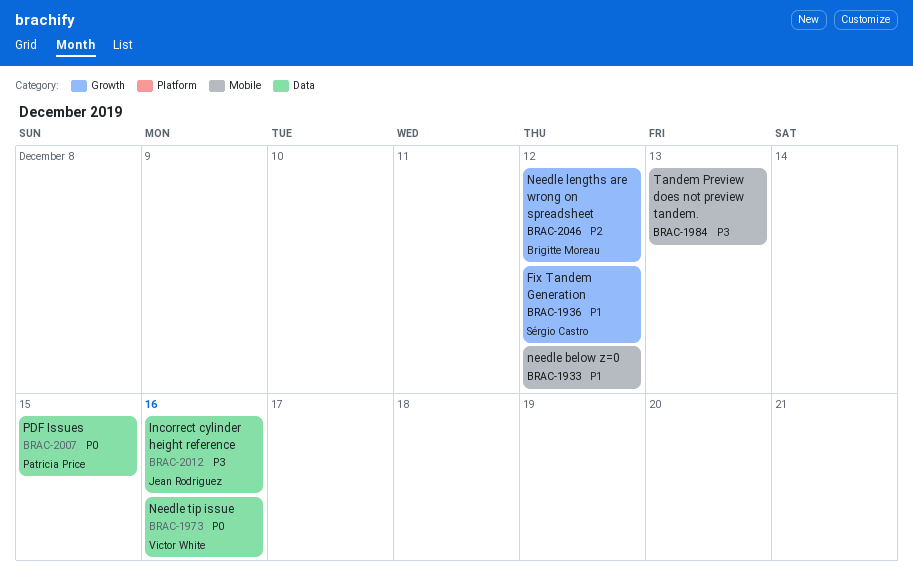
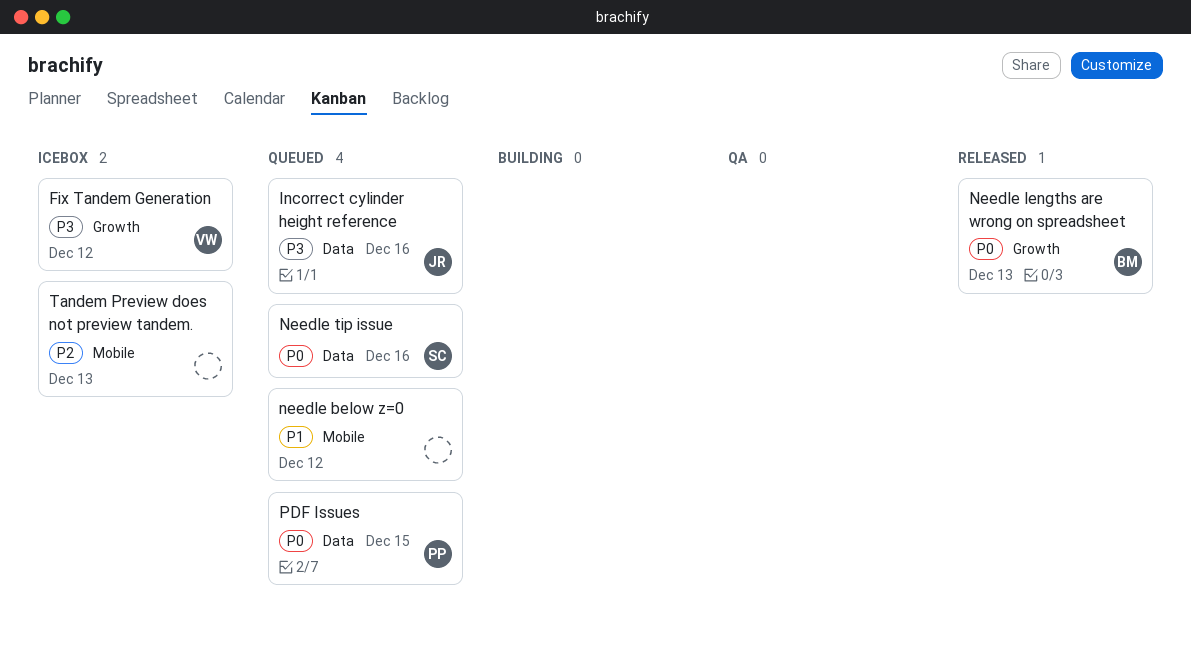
Fix Tandem Generation, owner: Sérgio Castro -> Victor White
Fix Tandem Generation, priority: P1 -> P3
Needle lengths are wrong on spreadsheet, priority: P2 -> P0
Needle lengths are wrong on spreadsheet, due: Dec 12 -> Dec 13
Needle tip issue, owner: Victor White -> Sérgio Castro
Tandem Preview does not preview tandem., priority: P3 -> P2

